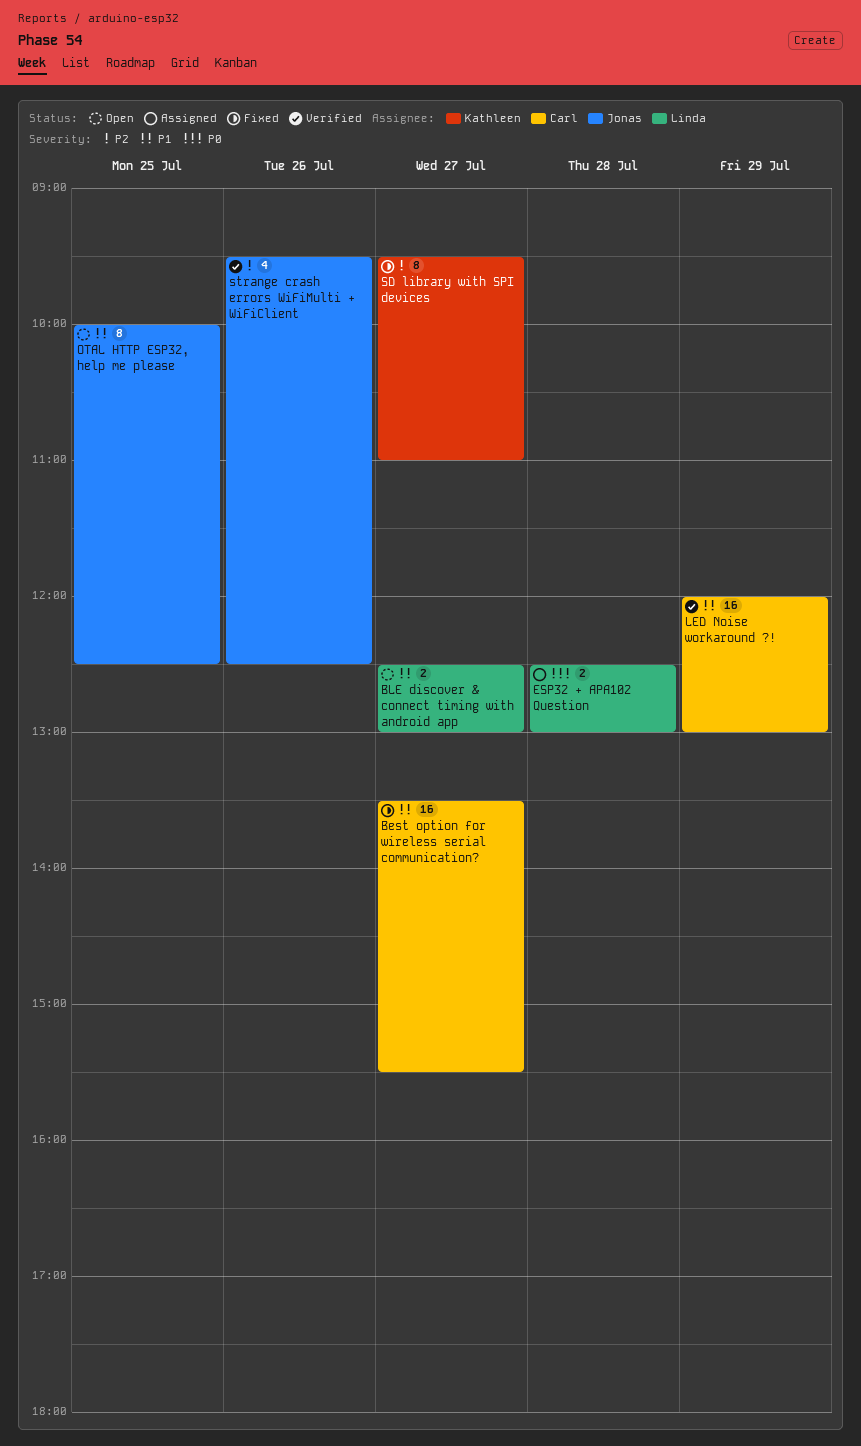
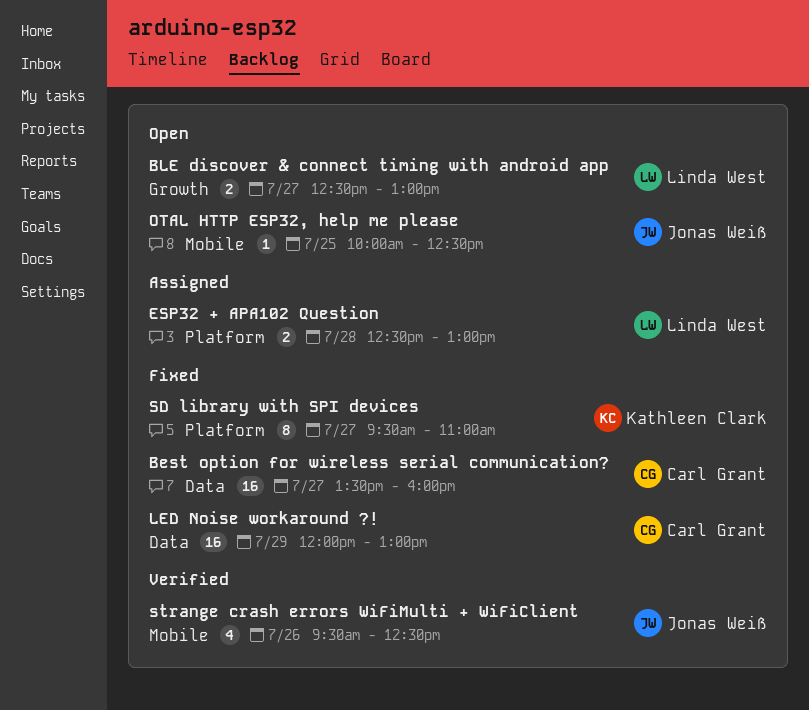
Best option for wireless serial communication?, ends: 15:30 -> 16:00
LED Noise workaround ?!, status: Verified -> Fixed
OTAL HTTP ESP32, help me please, estimate: 8 -> 1

